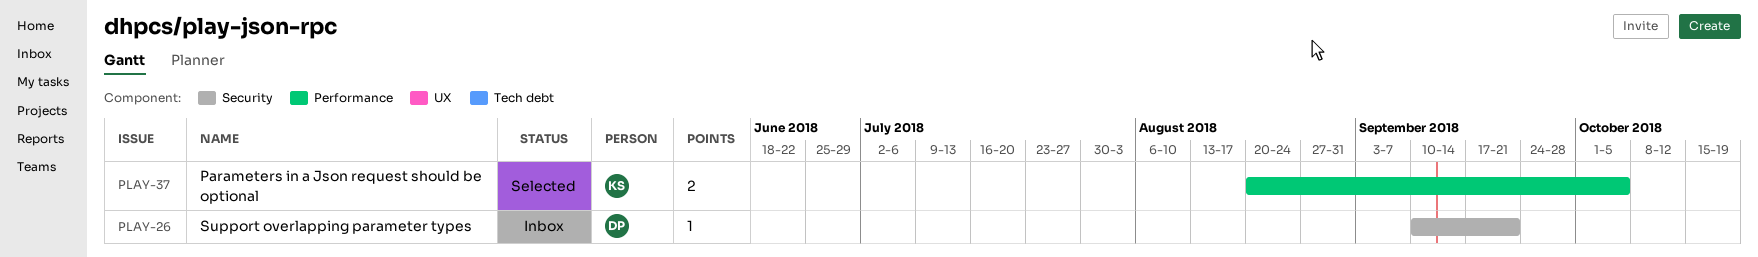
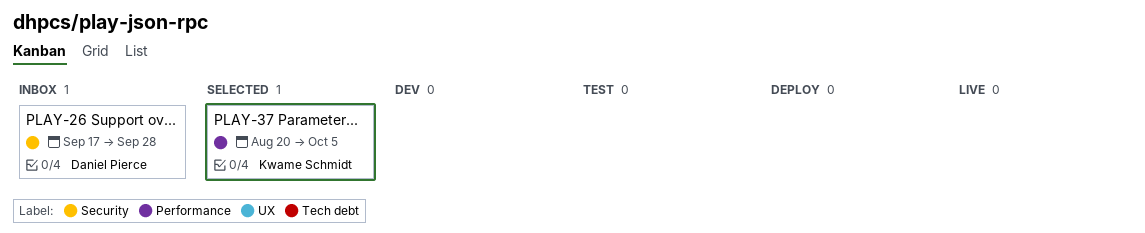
PLAY-26, start: Sep 10 -> Sep 17
PLAY-26, due: Sep 21 -> Sep 28

